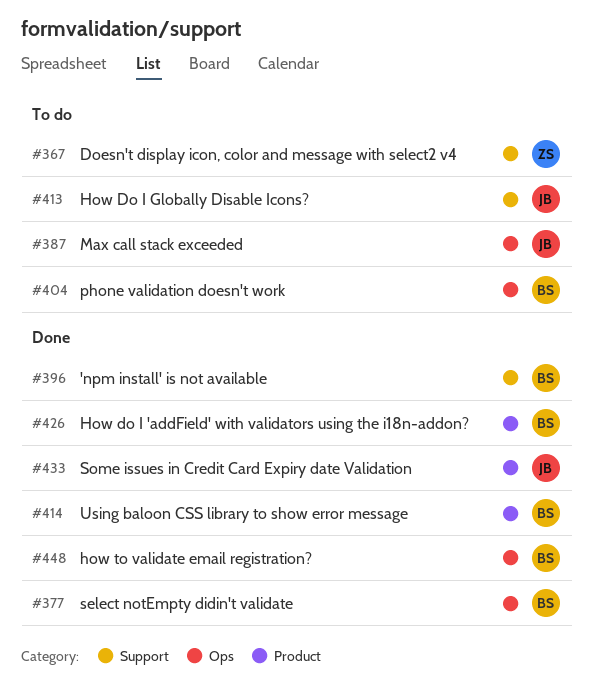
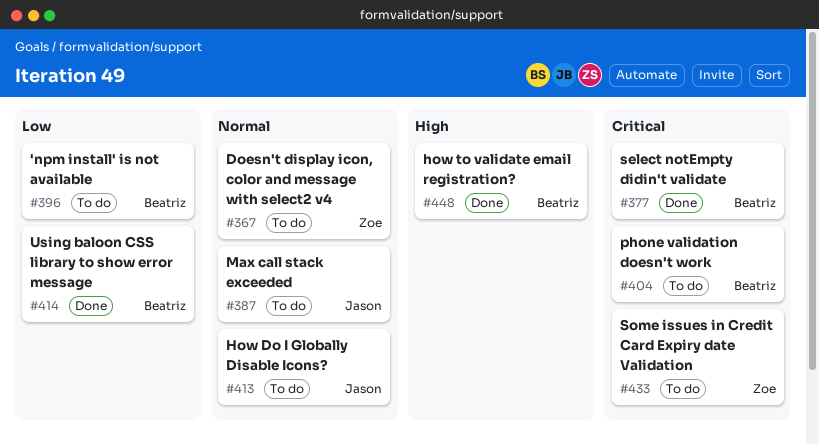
#396, status: Done -> To do
#426: present -> none
#433, status: Done -> To do
#433, owner: Jason -> Zoe

